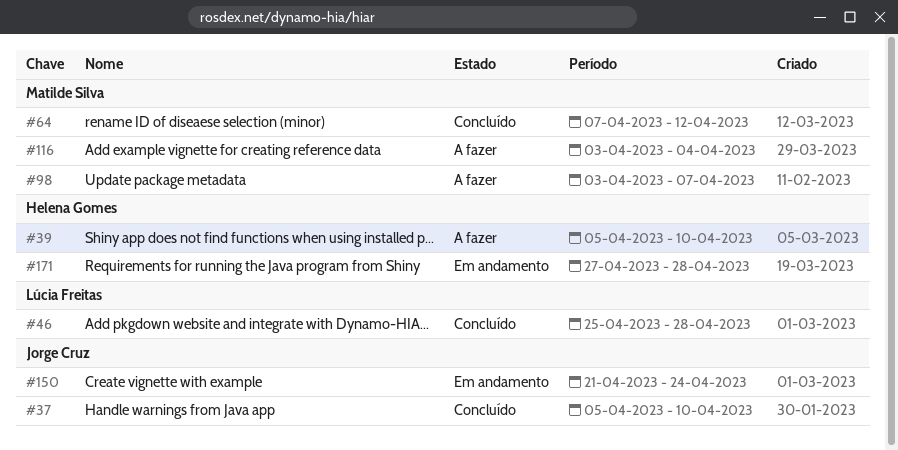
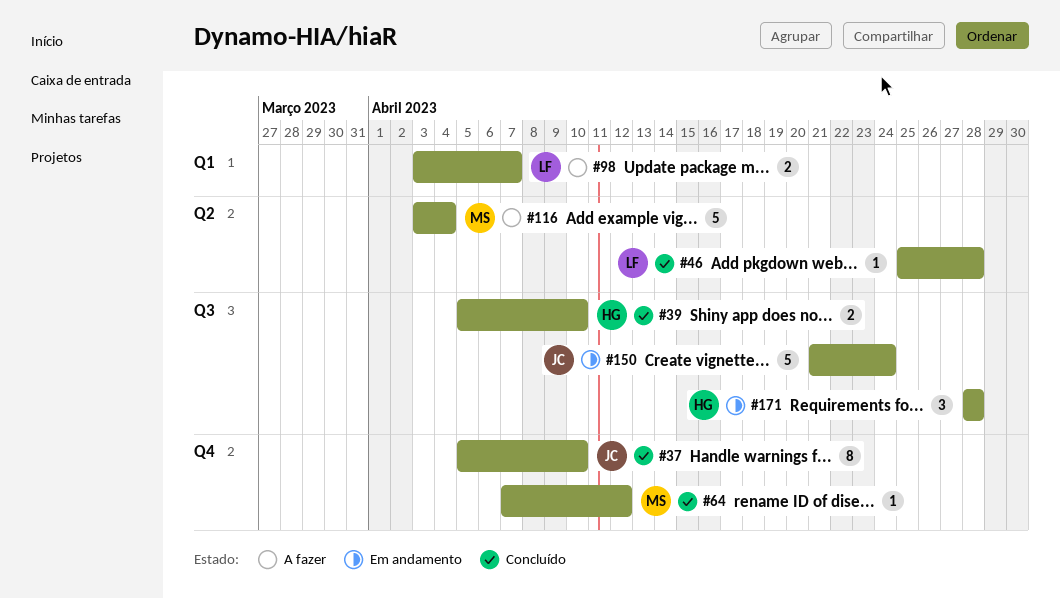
#39, status: A fazer -> Concluído
#98, owner: Matilde Silva -> Lúcia Freitas
#171, start: Apr 27 -> Apr 28

